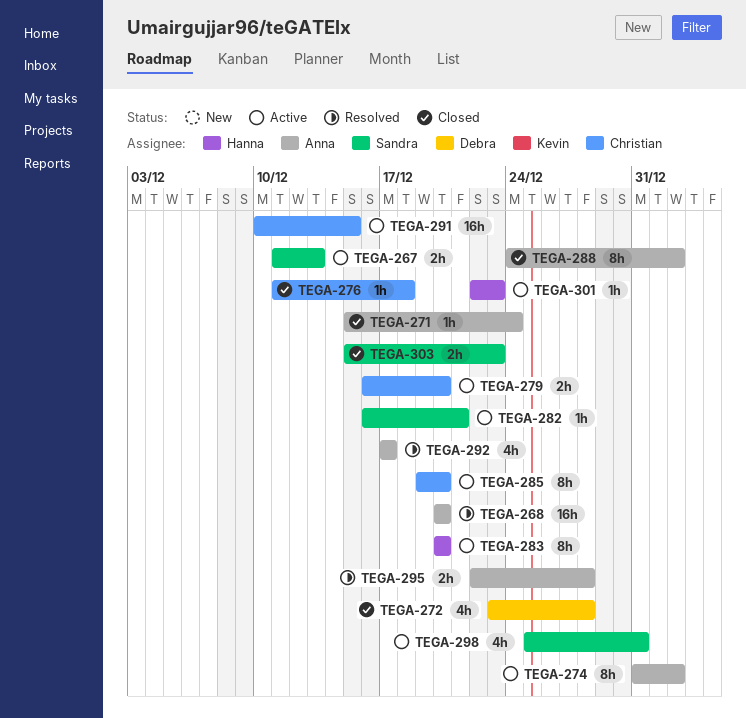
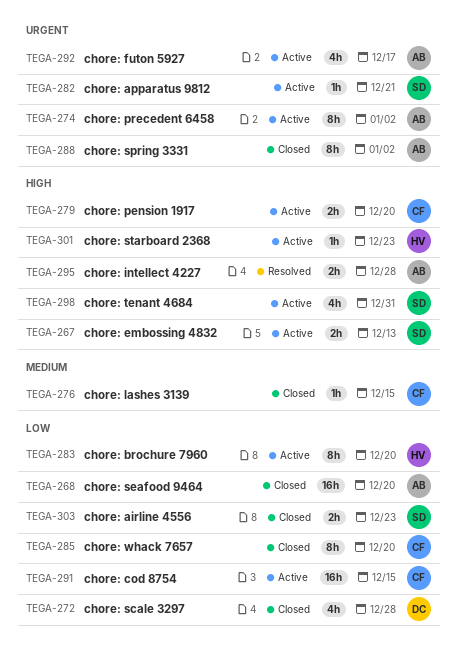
TEGA-268, status: Resolved -> Closed
TEGA-271: present -> none
TEGA-276, due: Dec 18 -> Dec 15
TEGA-285, status: Active -> Closed
TEGA-292, status: Resolved -> Active

